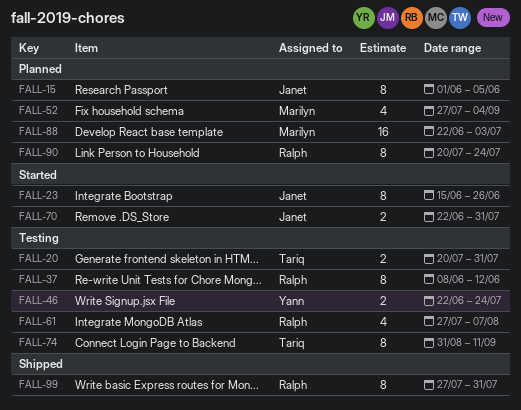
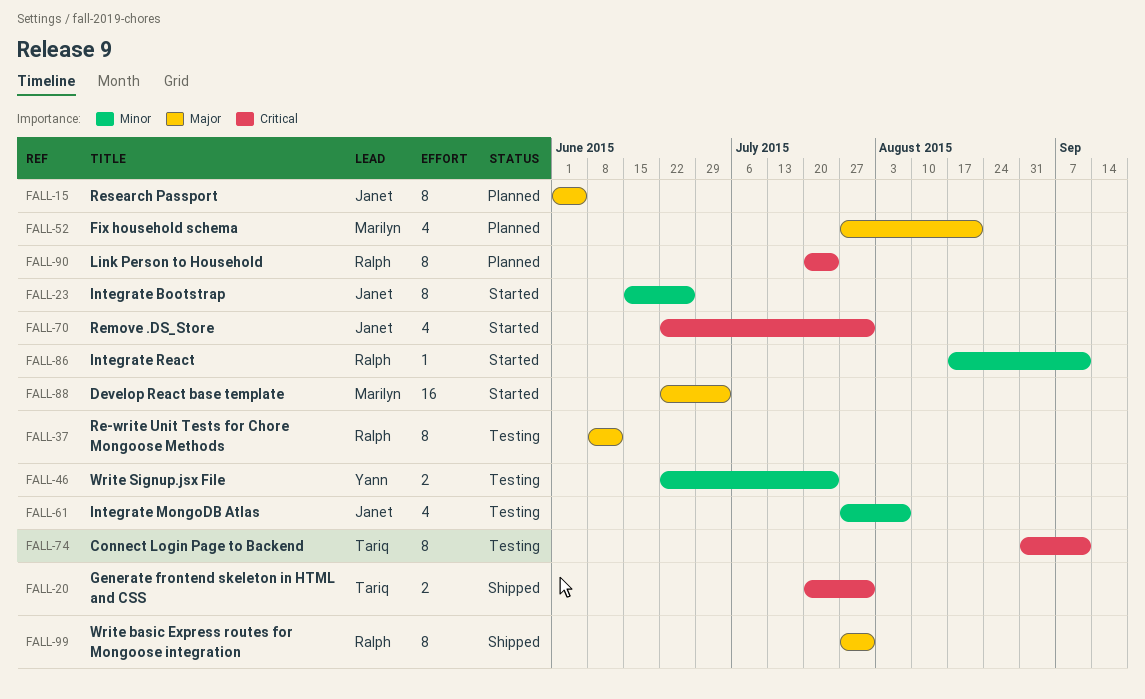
FALL-20, status: Testing -> Shipped
FALL-52, due: Sep 4 -> Aug 21
FALL-61, owner: Ralph -> Janet
FALL-70, estimate: 2 -> 4
FALL-86: none -> present
FALL-88, status: Planned -> Started

